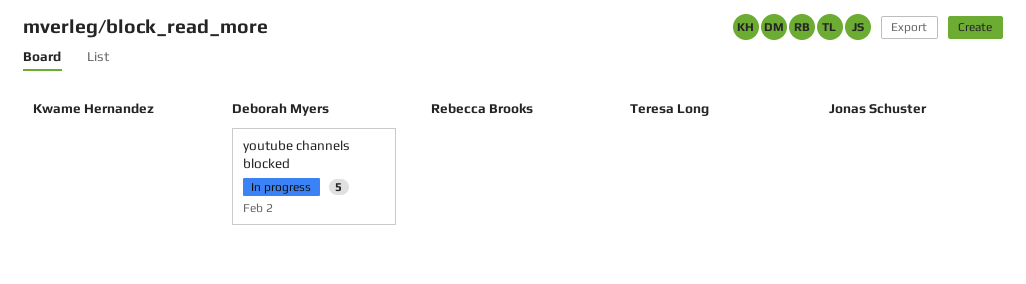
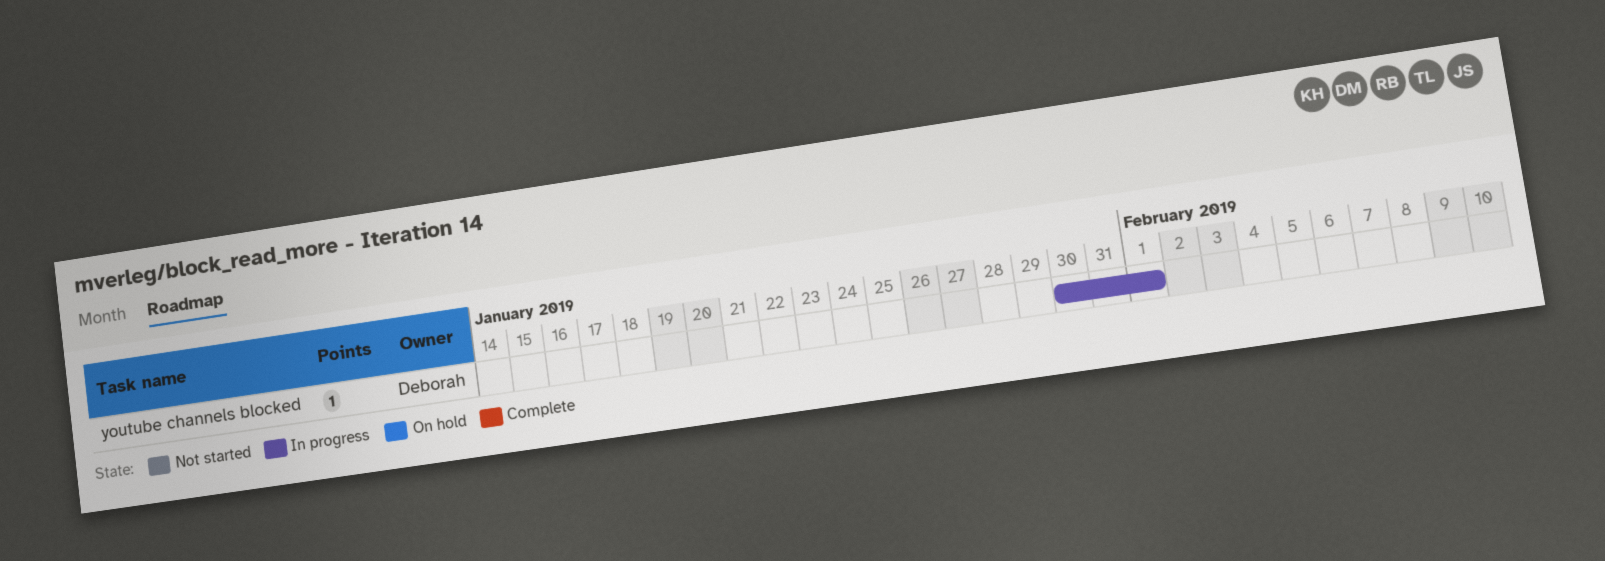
youtube channels blocked, estimate: 5 -> 1
youtube channels blocked, due: Feb 2 -> Feb 1

